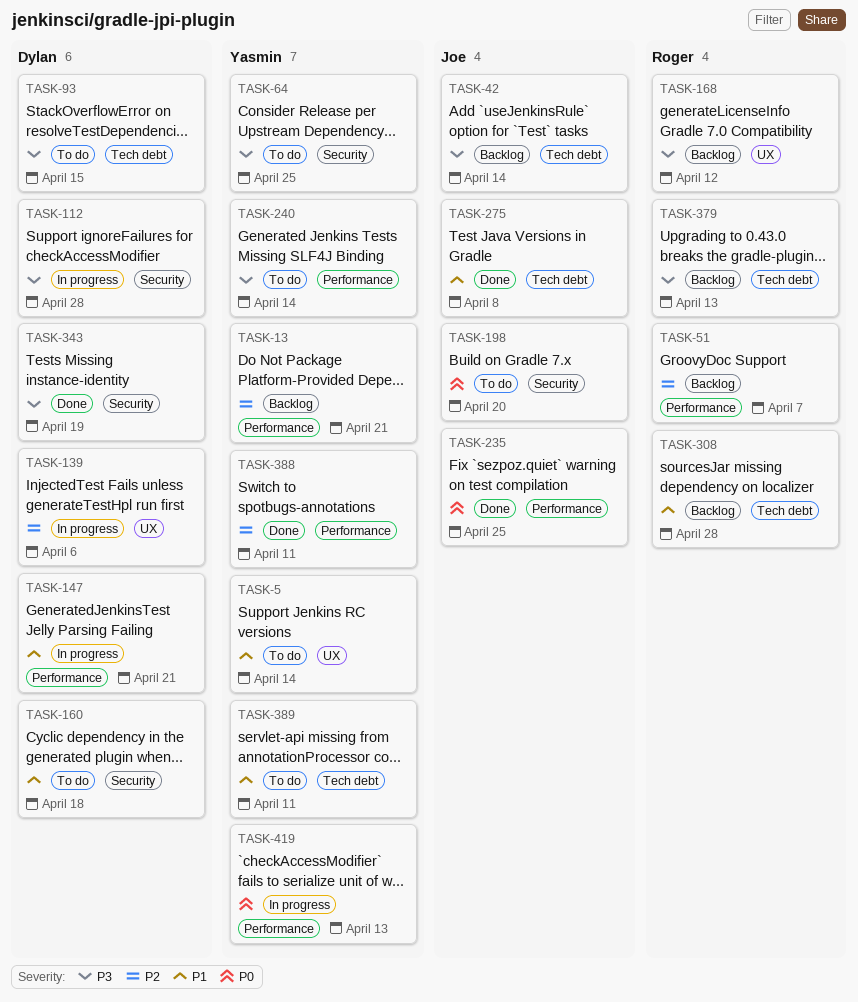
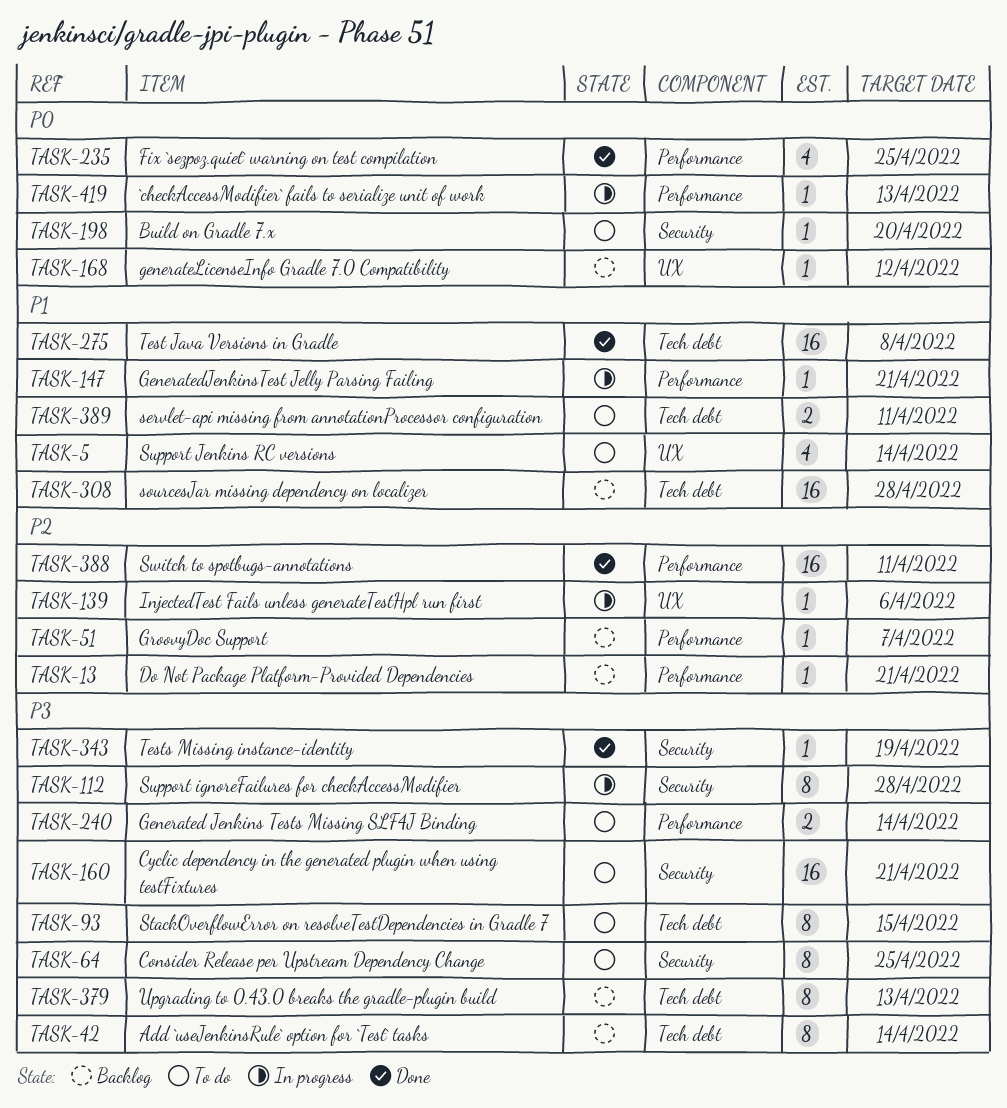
TASK-160, priority: P1 -> P3
TASK-160, due: Apr 18 -> Apr 21
TASK-168, priority: P3 -> P0

